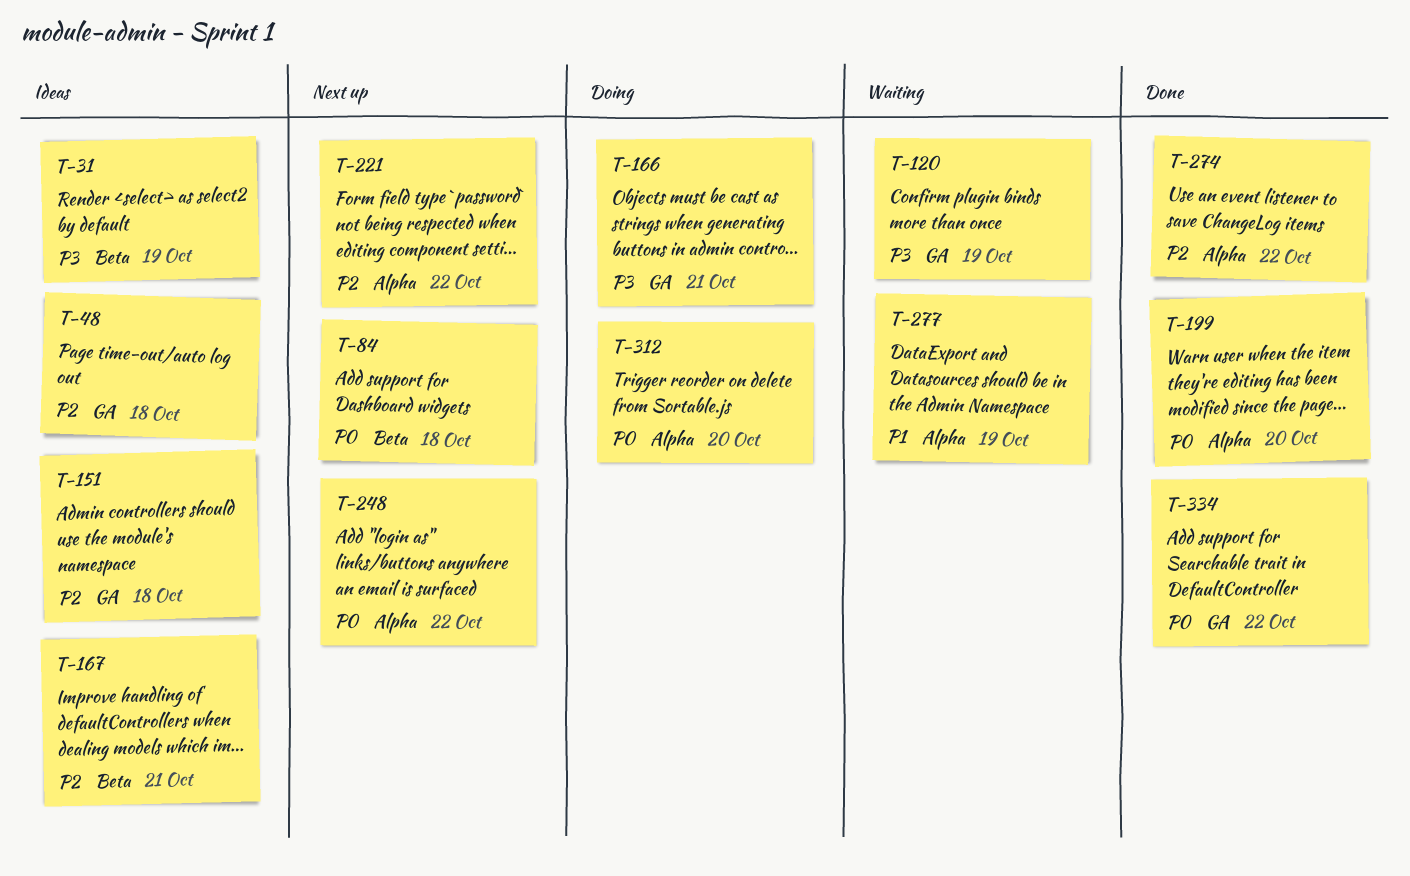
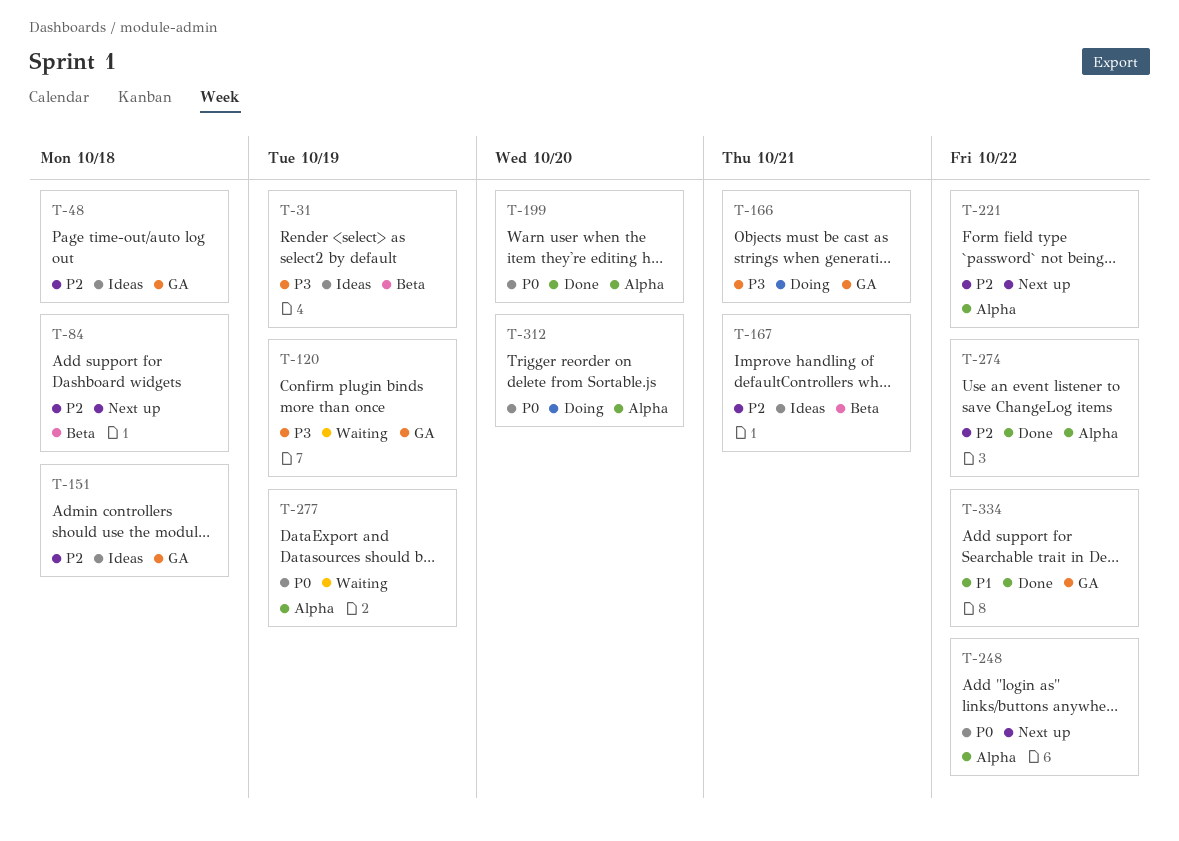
T-84, priority: P0 -> P2
T-277, priority: P1 -> P0
T-334, priority: P0 -> P1

